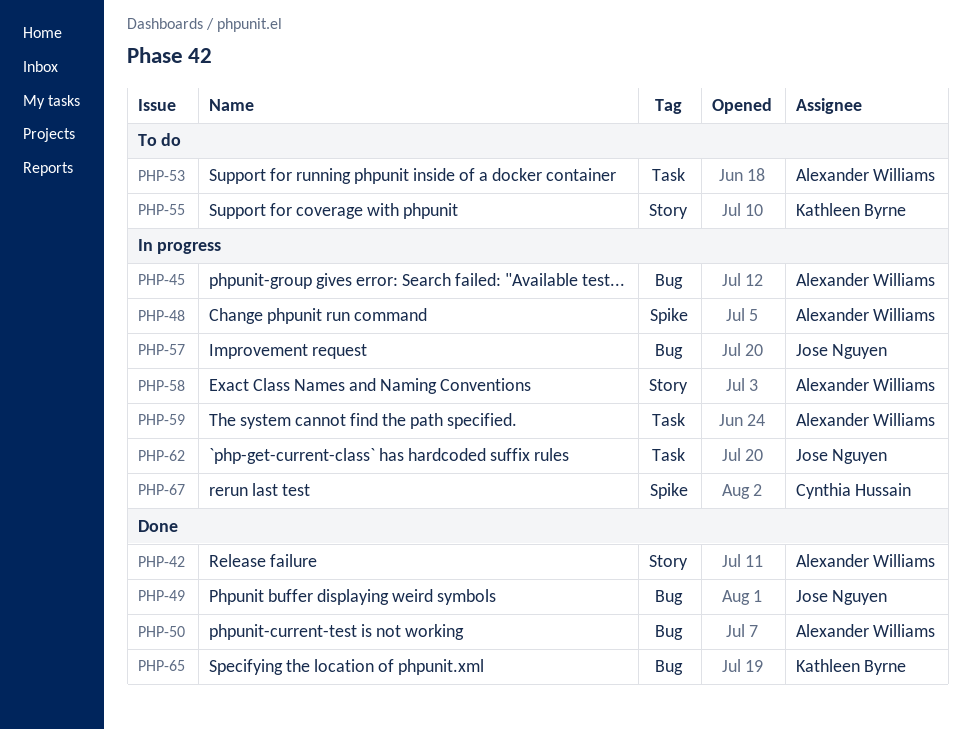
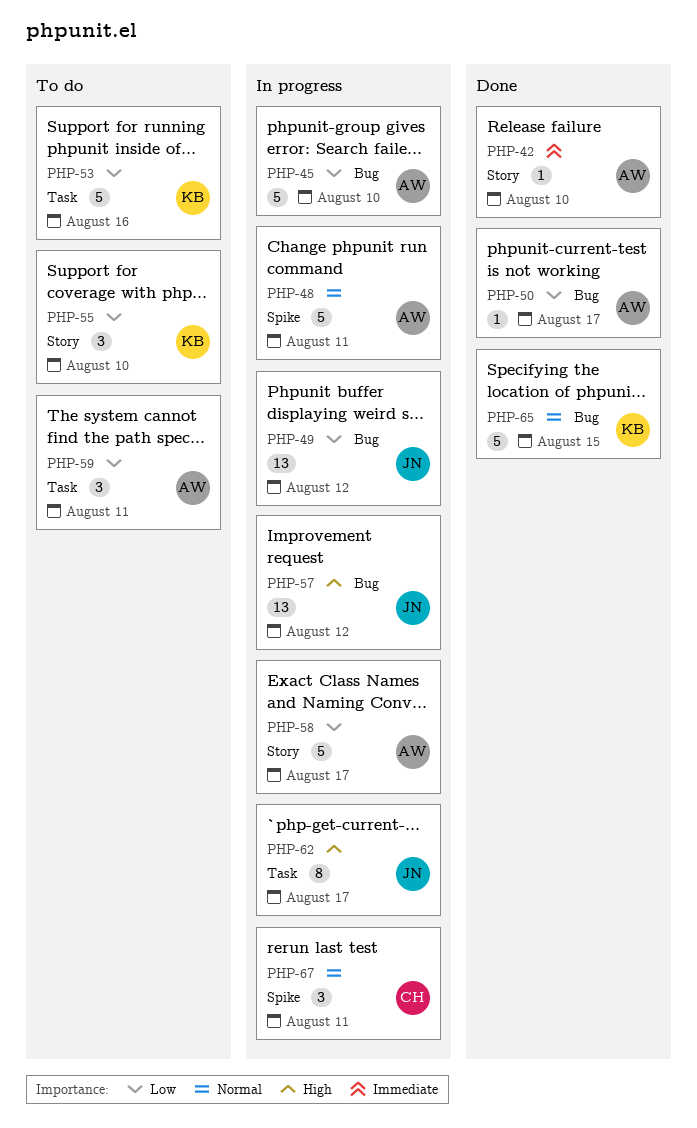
PHP-49, status: Done -> In progress
PHP-53, owner: Alexander Williams -> Kathleen Byrne
PHP-59, status: In progress -> To do

